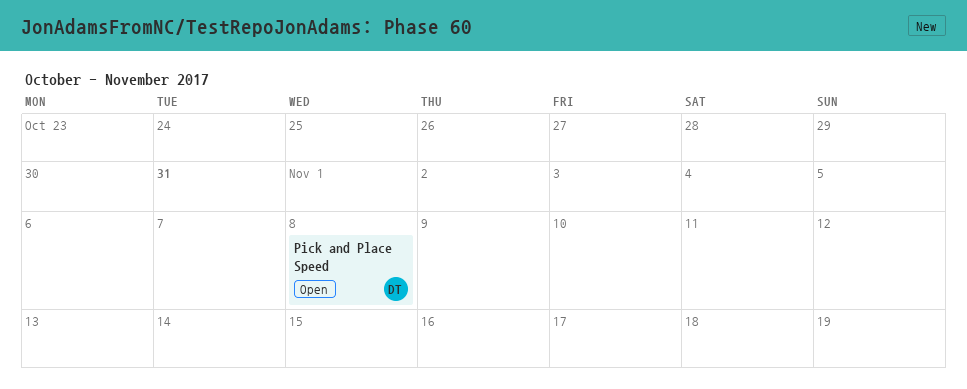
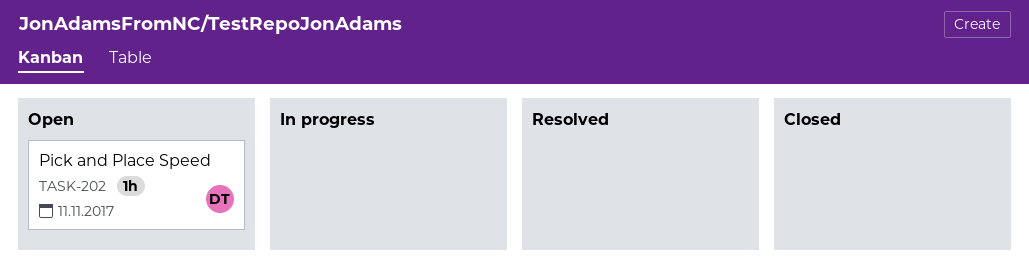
Pick and Place Speed, due: Nov 8 -> Nov 11

